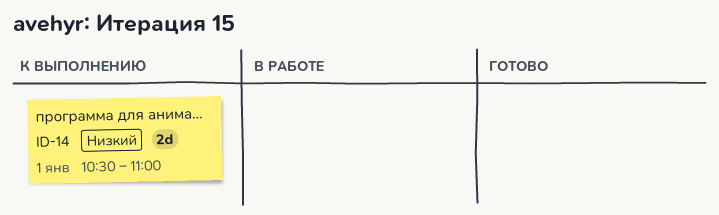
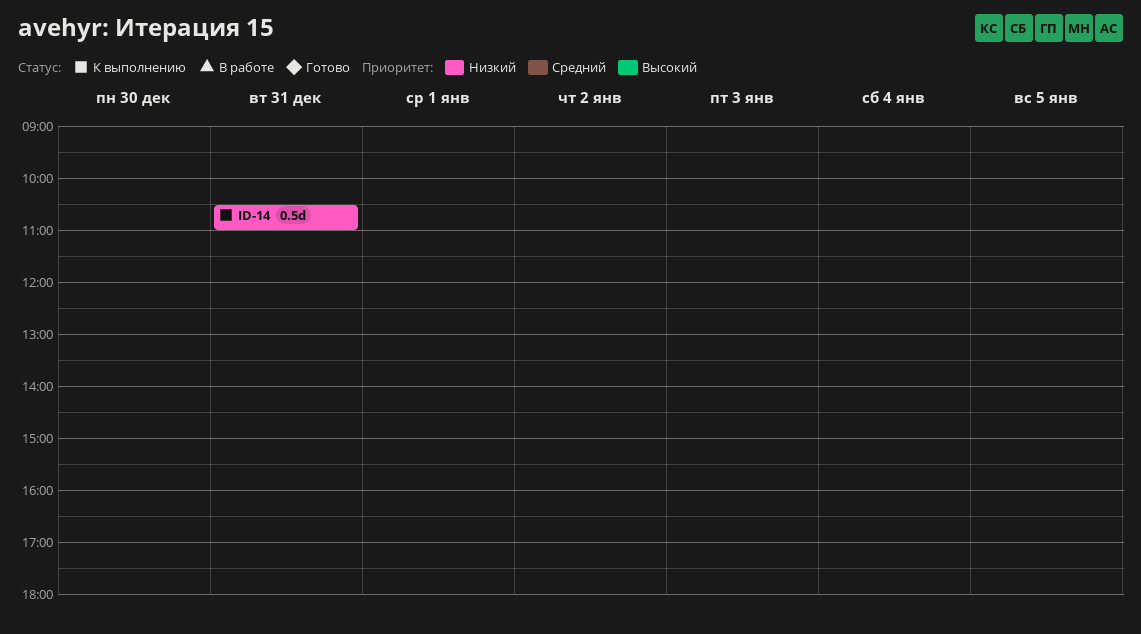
ID-14, estimate: 2d -> 0.5d
ID-14, day: Jan 1 -> Dec 31

